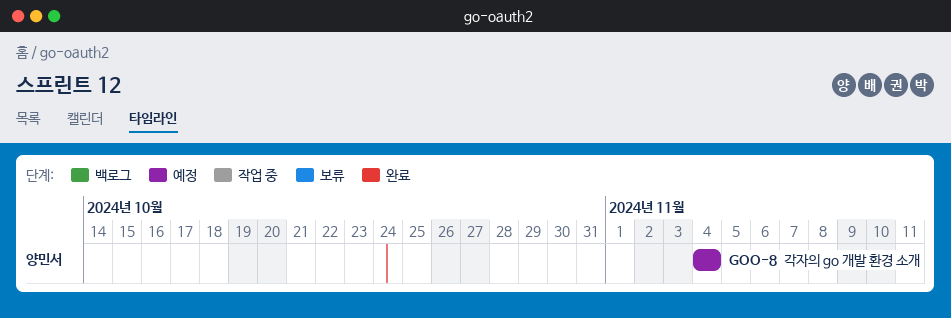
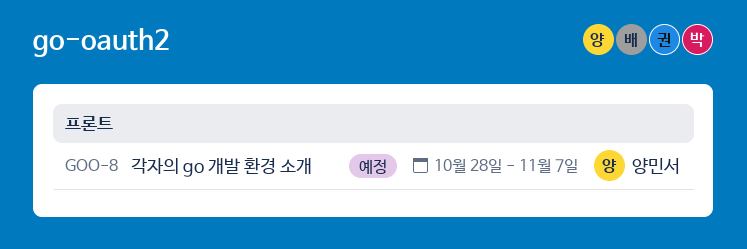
GOO-8, start: Nov 4 -> Oct 28
GOO-8, due: Nov 4 -> Nov 7

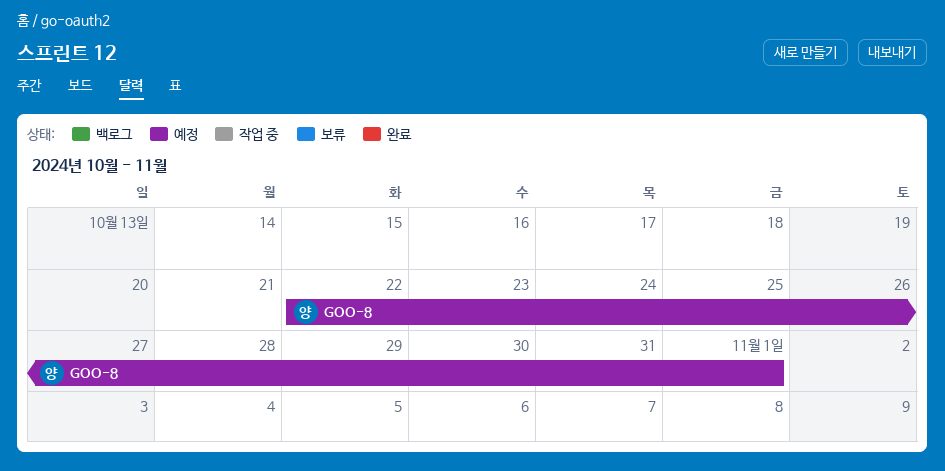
GOO-8, start: Oct 28 -> Oct 22
GOO-8, due: Nov 7 -> Nov 1

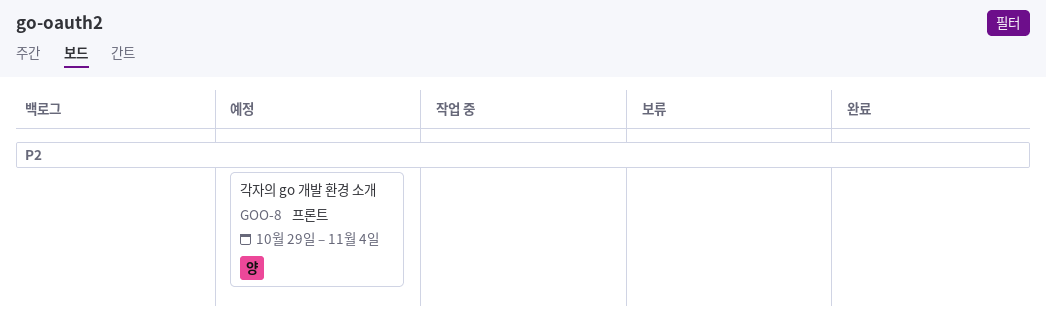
GOO-8, start: Oct 22 -> Oct 29
GOO-8, due: Nov 1 -> Nov 4

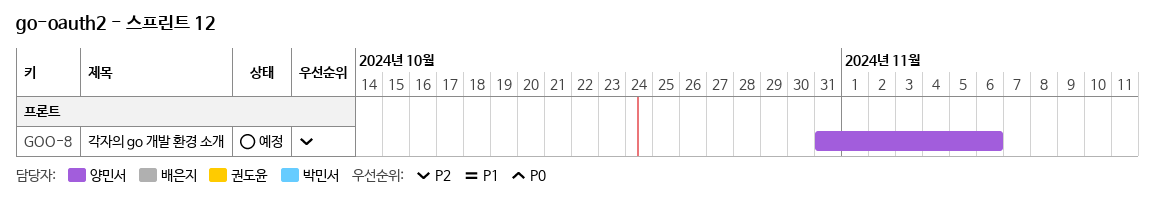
GOO-8, start: Oct 29 -> Oct 31
GOO-8, due: Nov 4 -> Nov 6

